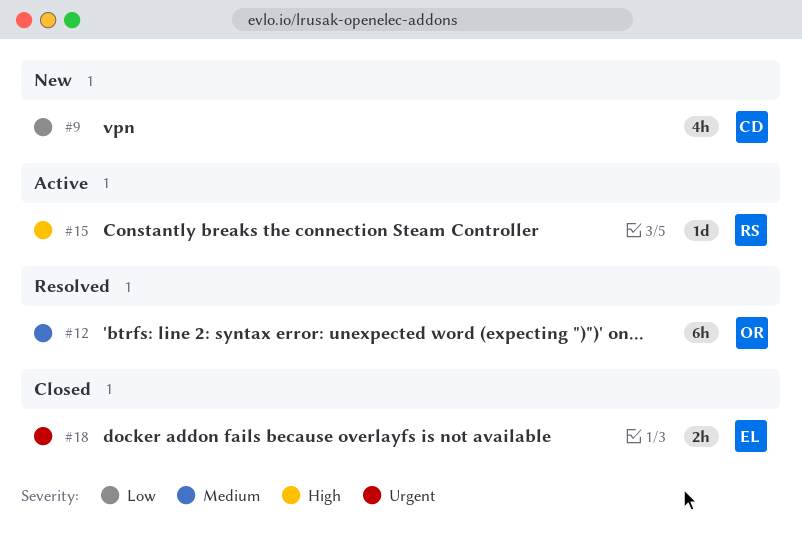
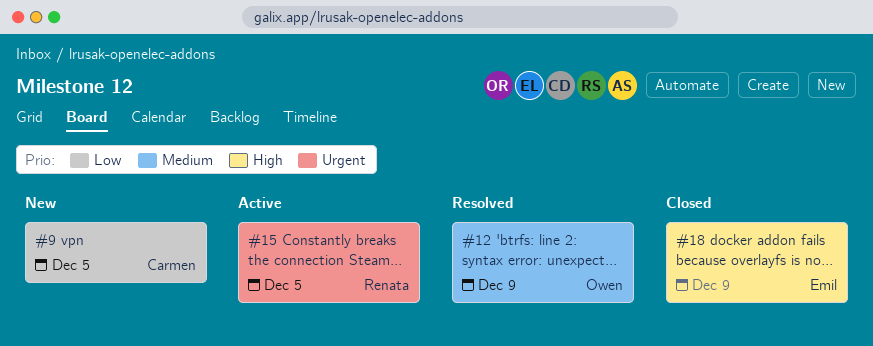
#15, priority: High -> Urgent
#18, priority: Urgent -> High

